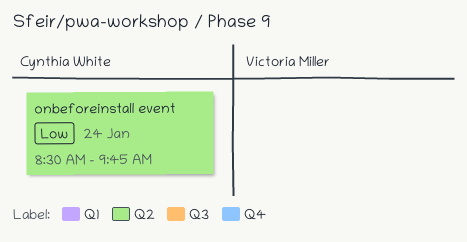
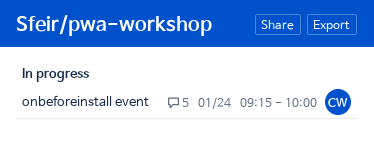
onbeforeinstall event, begins: 08:30 -> 09:15
onbeforeinstall event, ends: 09:45 -> 10:00

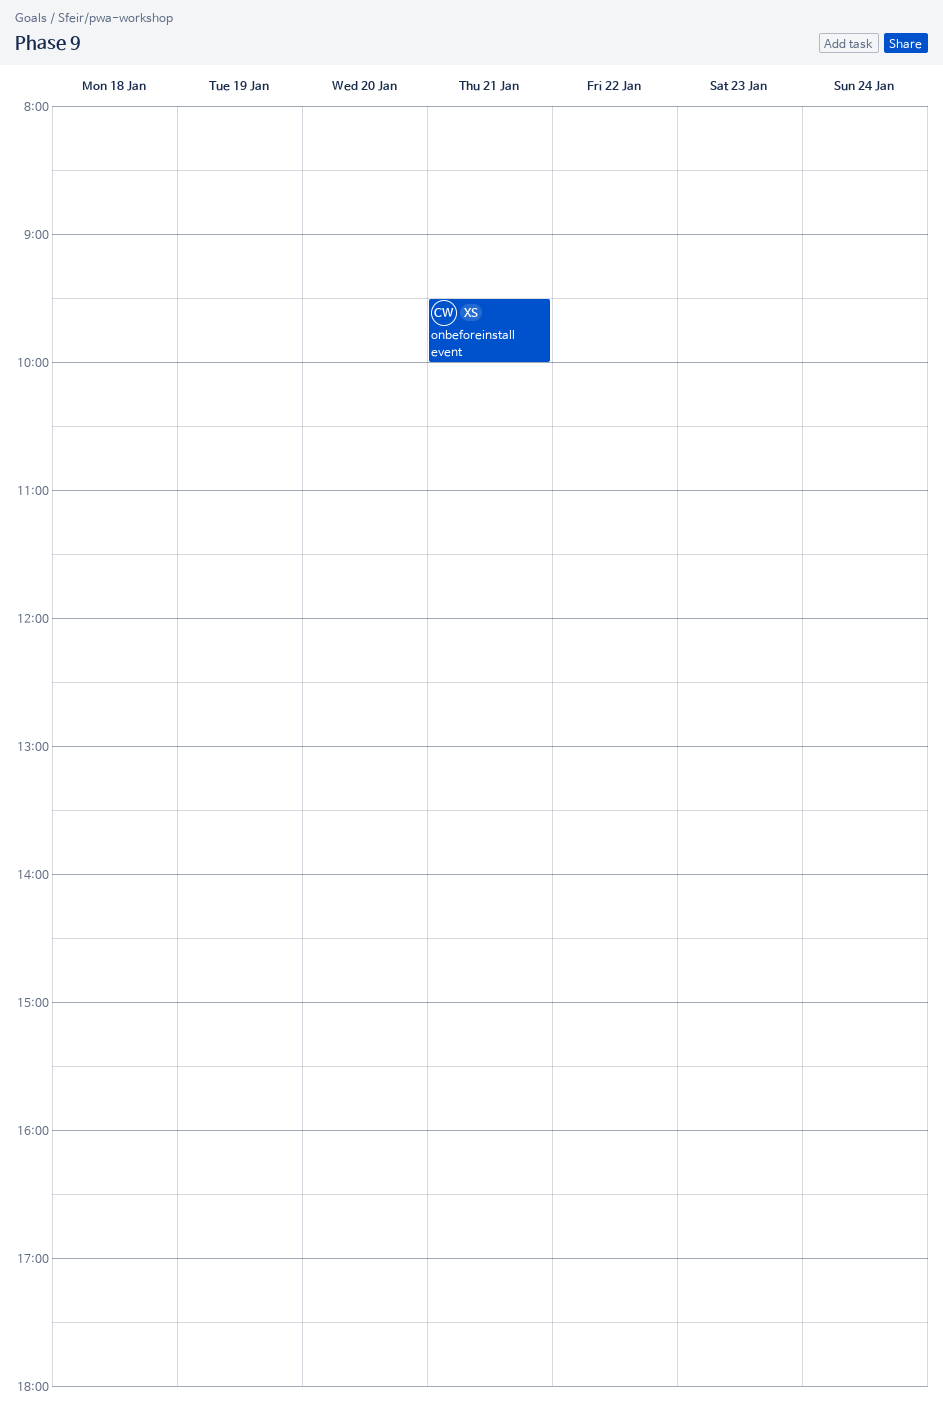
onbeforeinstall event, day: Jan 24 -> Jan 21
onbeforeinstall event, begins: 09:15 -> 09:30

